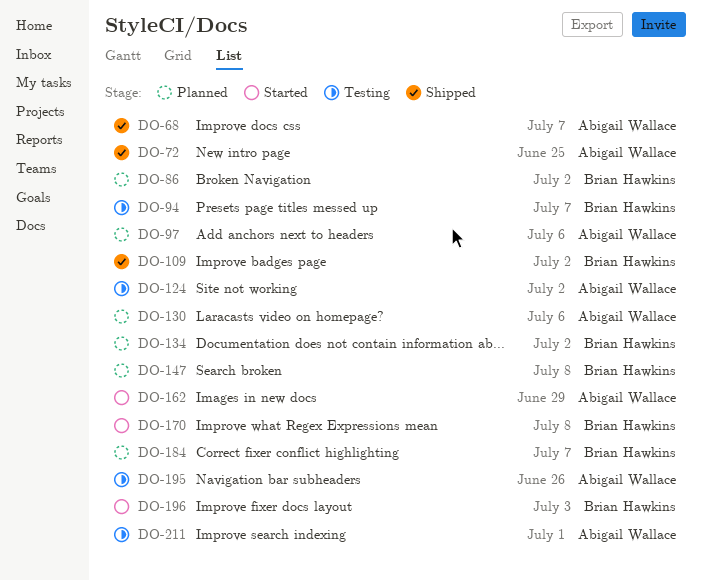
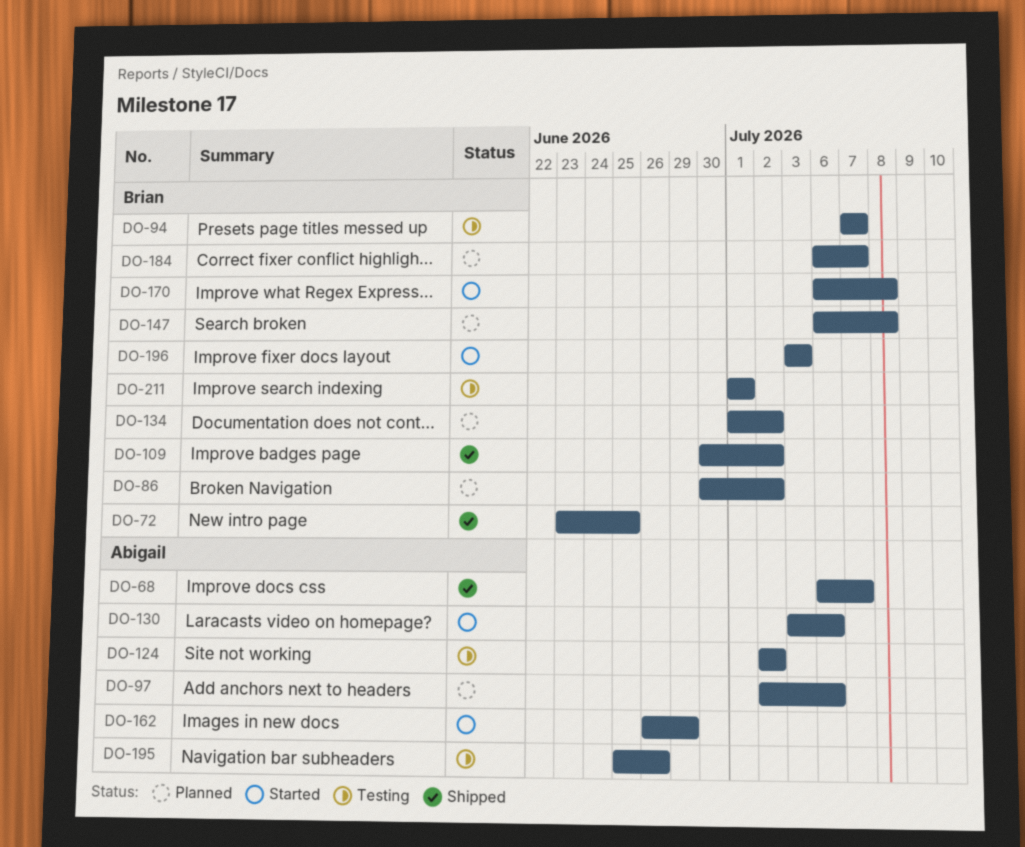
DO-72, owner: Abigail Wallace -> Brian Hawkins
DO-130, status: Planned -> Started
DO-211, owner: Abigail Wallace -> Brian Hawkins

